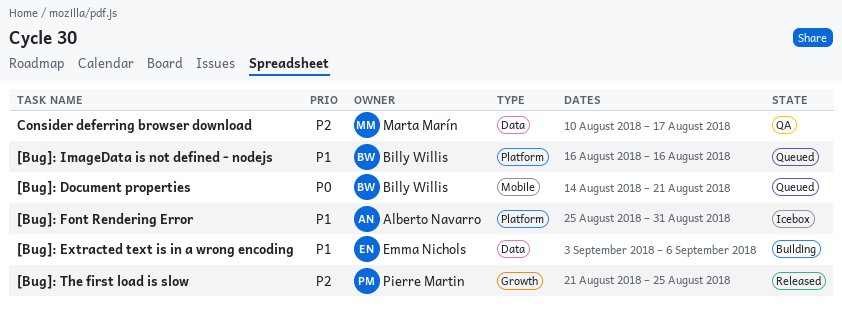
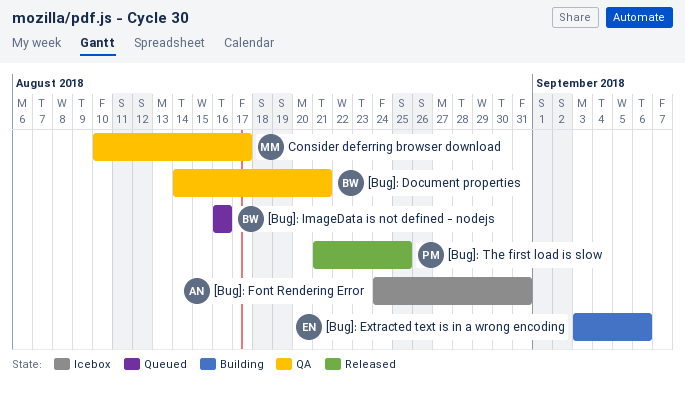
[Bug]: Document properties, status: Queued -> QA
[Bug]: Font Rendering Error, start: Aug 25 -> Aug 24

